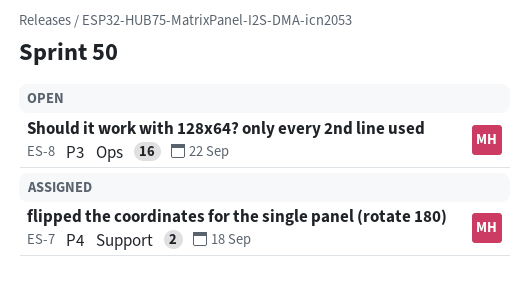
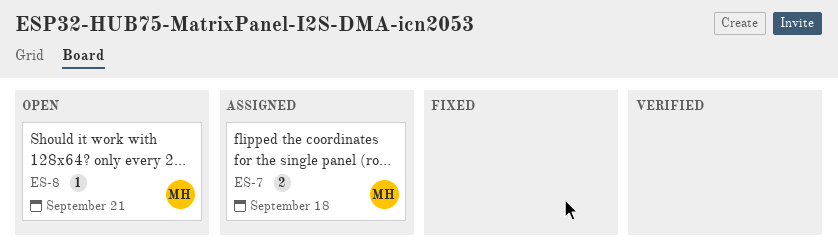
ES-8, estimate: 16 -> 1
ES-8, due: Sep 22 -> Sep 21

